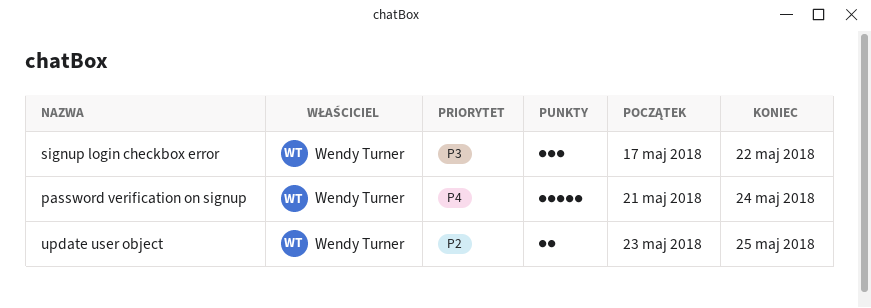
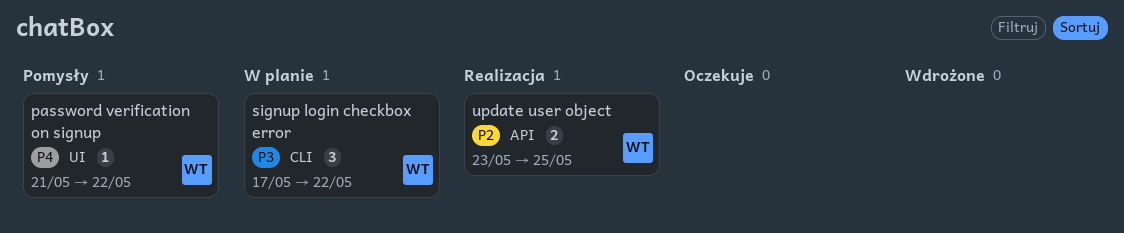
password verification on signup, estimate: 5 -> 1
password verification on signup, due: May 24 -> May 22

